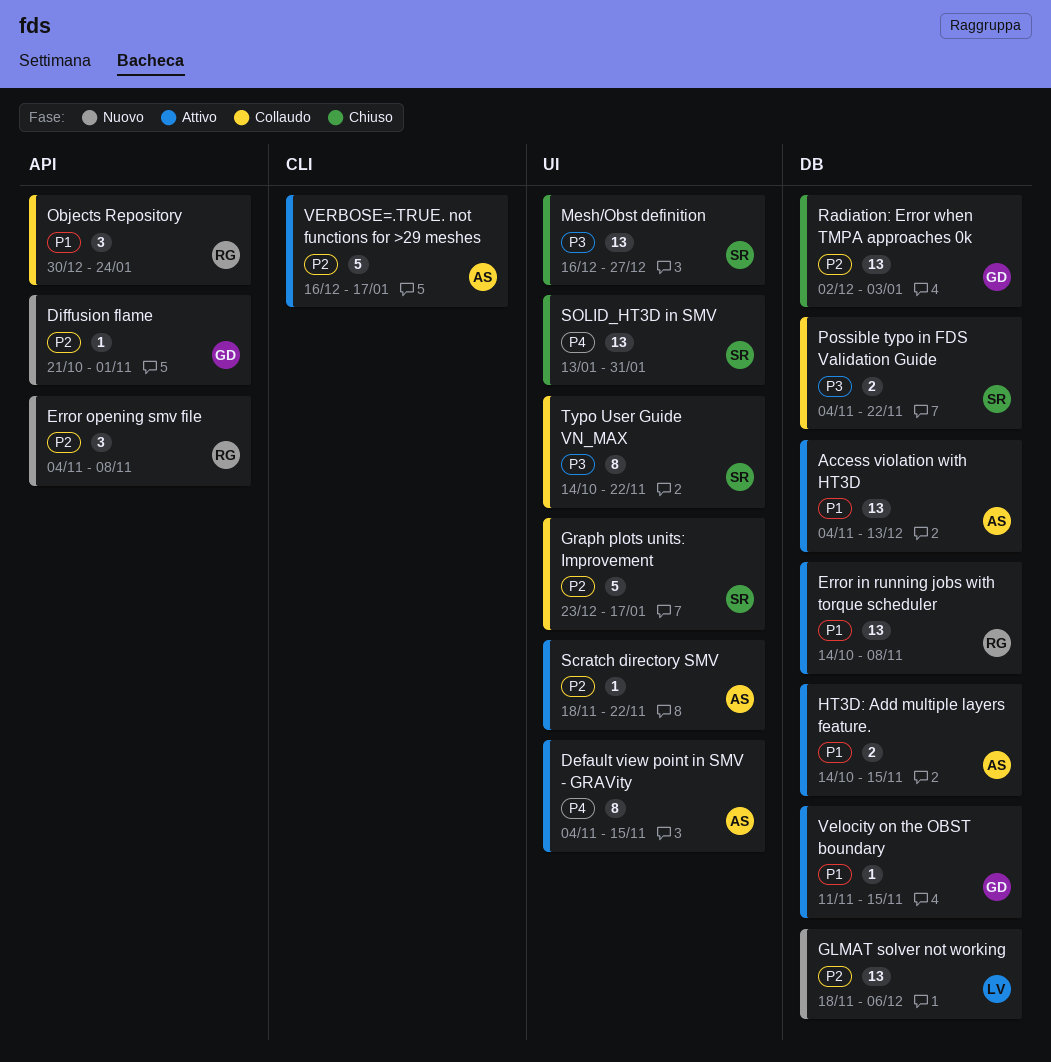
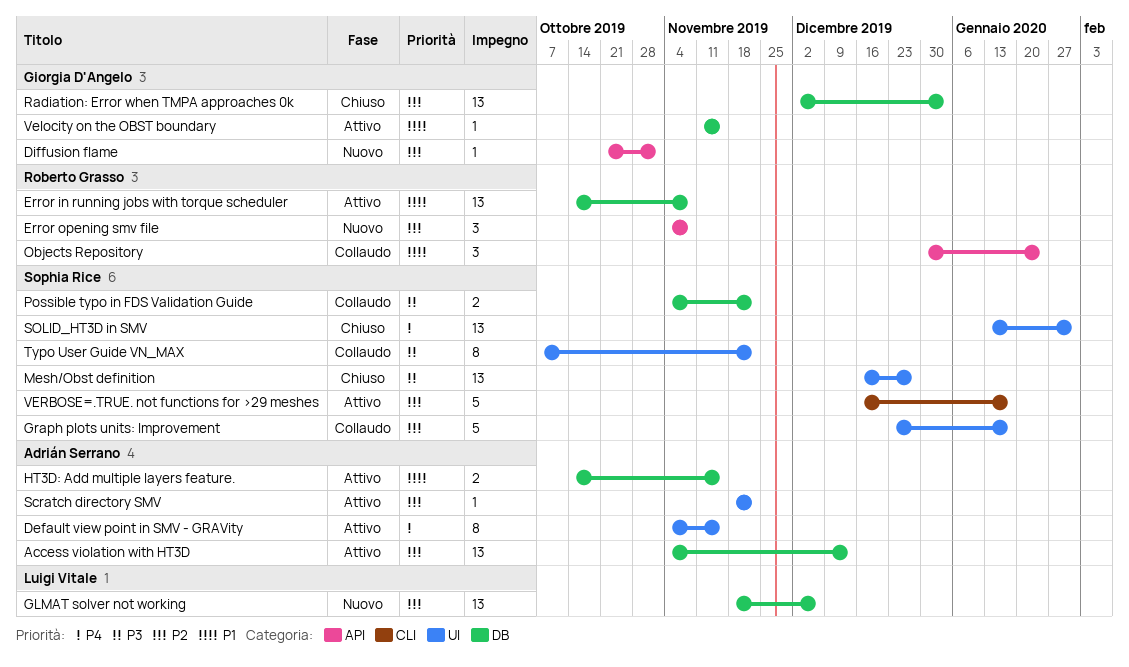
Access violation with HT3D, priority: P1 -> P2
Typo User Guide VN_MAX, start: Oct 14 -> Oct 7
VERBOSE=.TRUE. not functions for >29 meshes, owner: Adrián Serrano -> Sophia Rice

